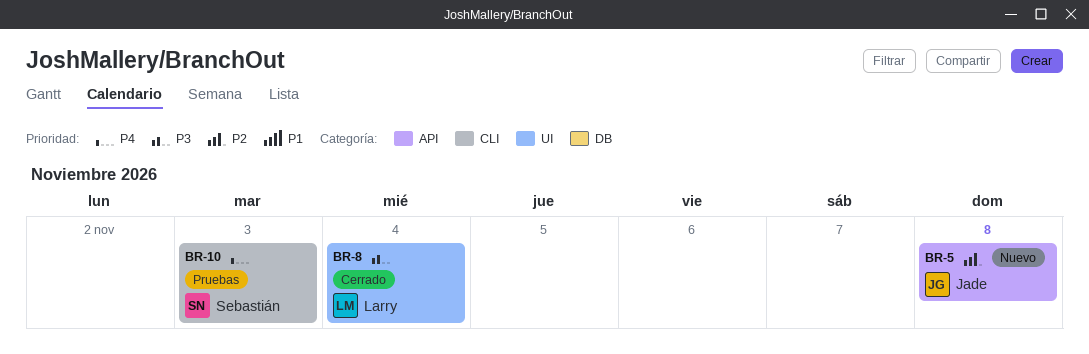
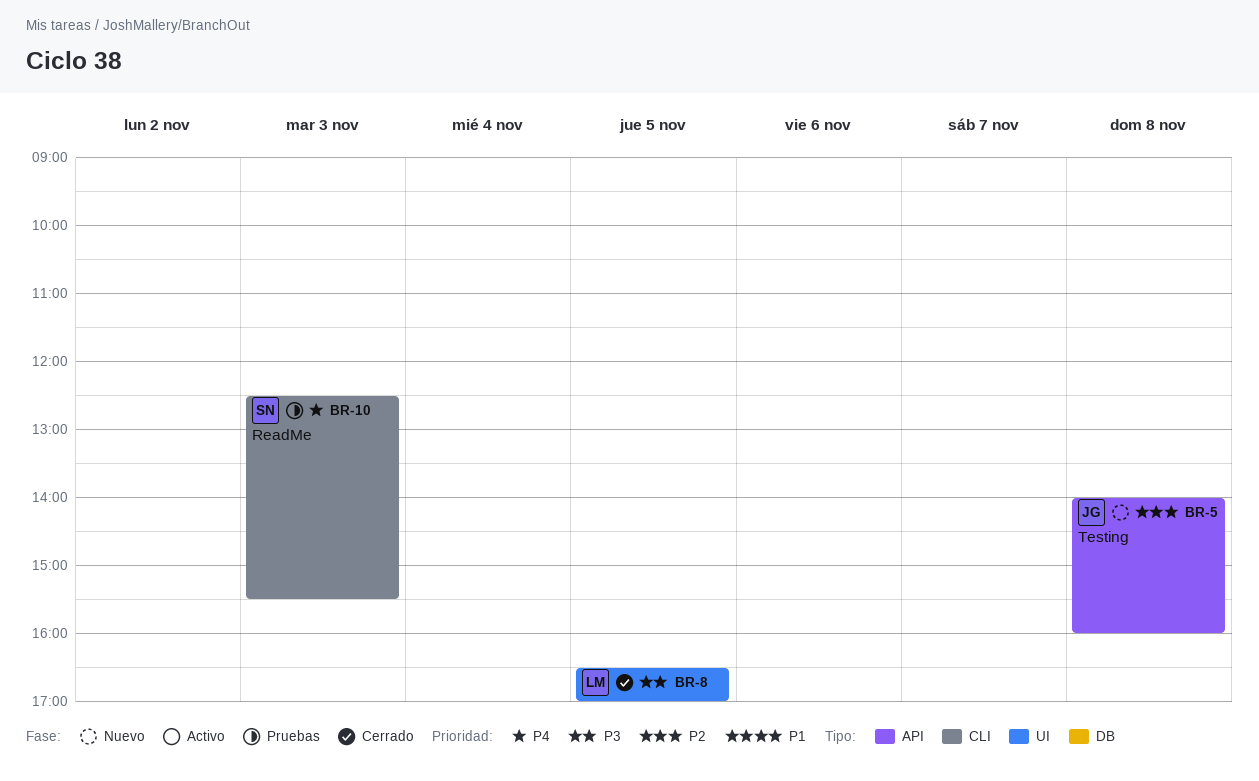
BR-8, day: Nov 4 -> Nov 5

